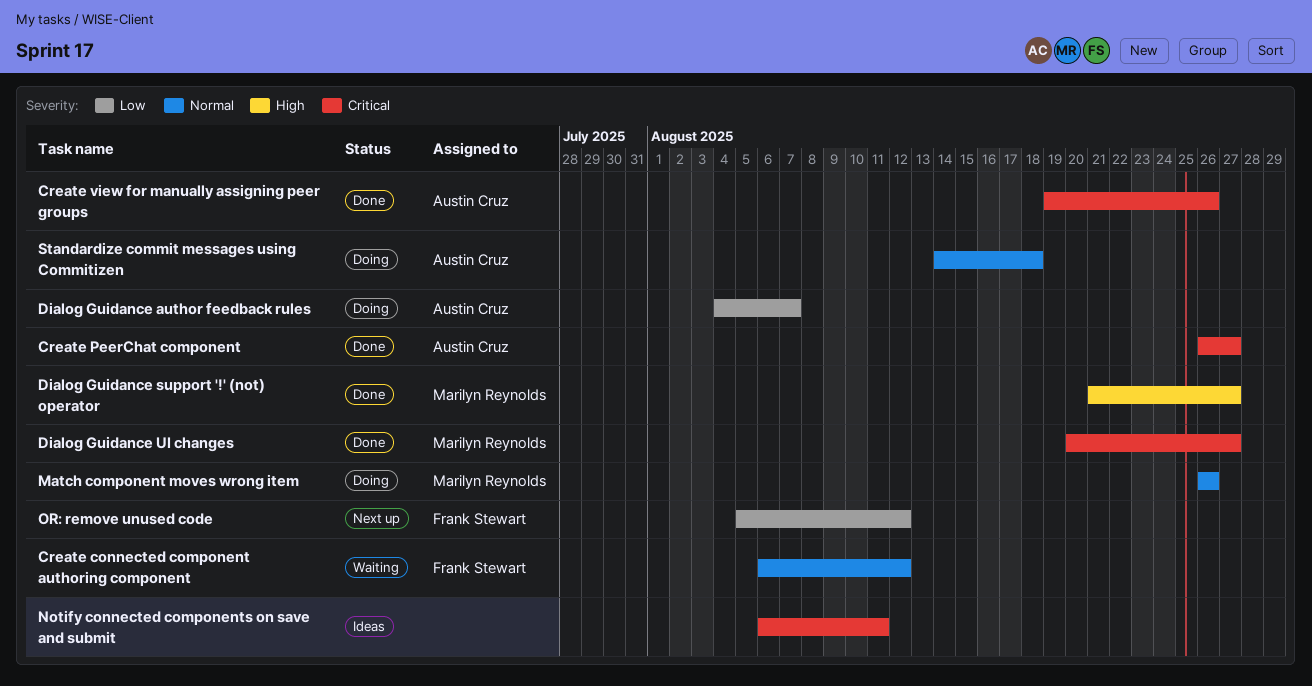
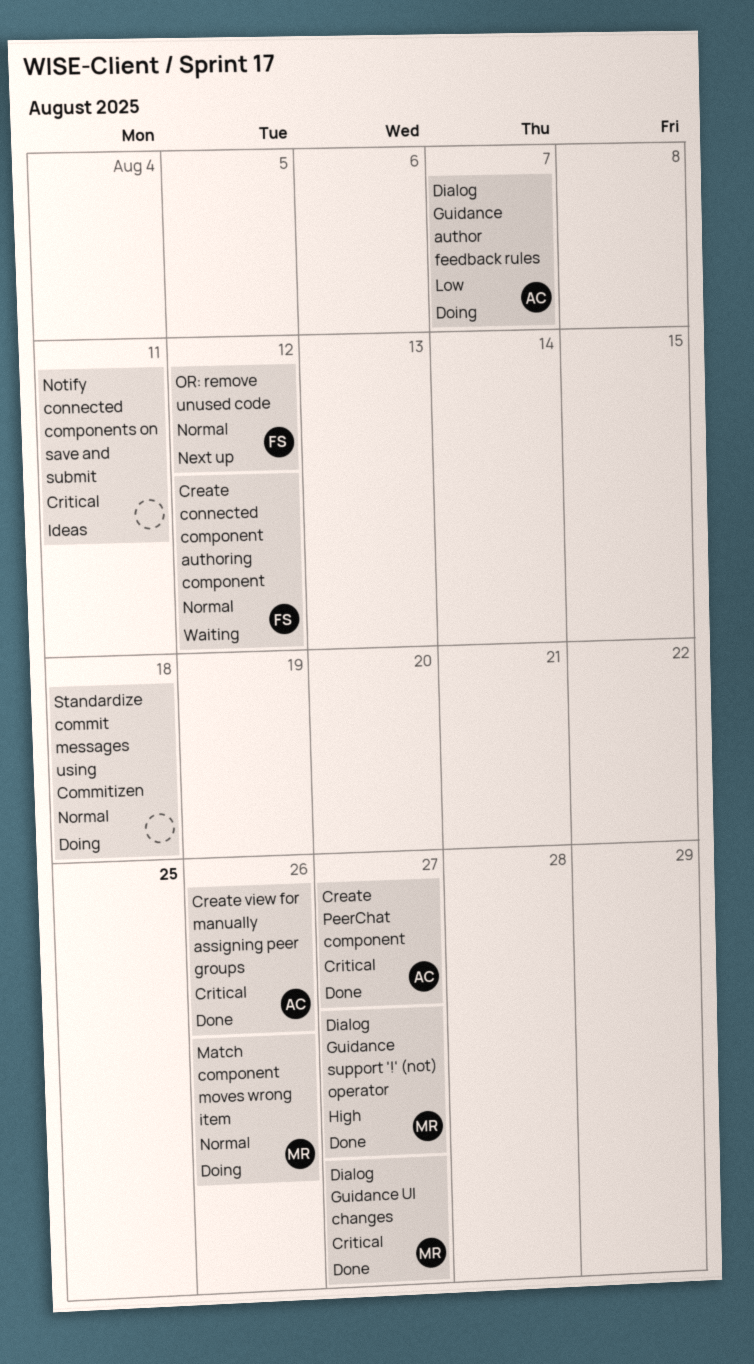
OR: remove unused code, priority: Low -> Normal
Standardize commit messages using Commitizen, owner: Austin Cruz -> none

